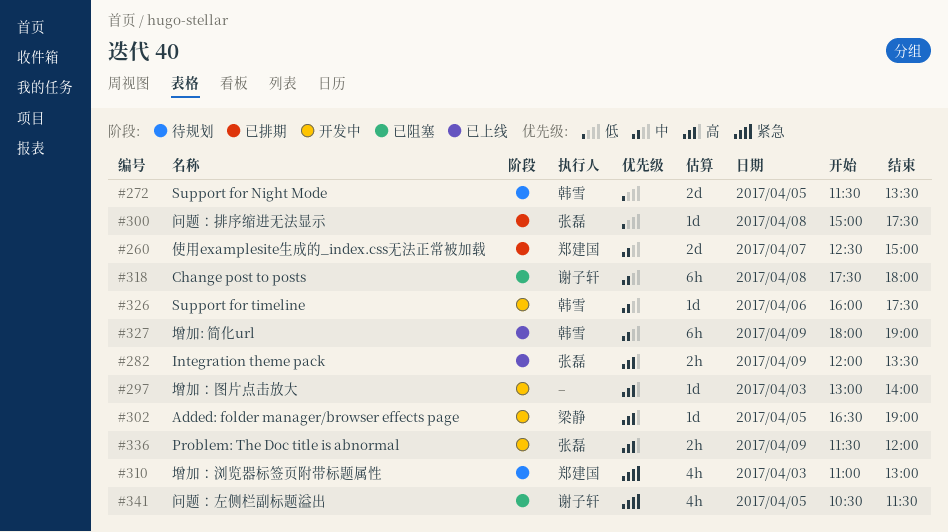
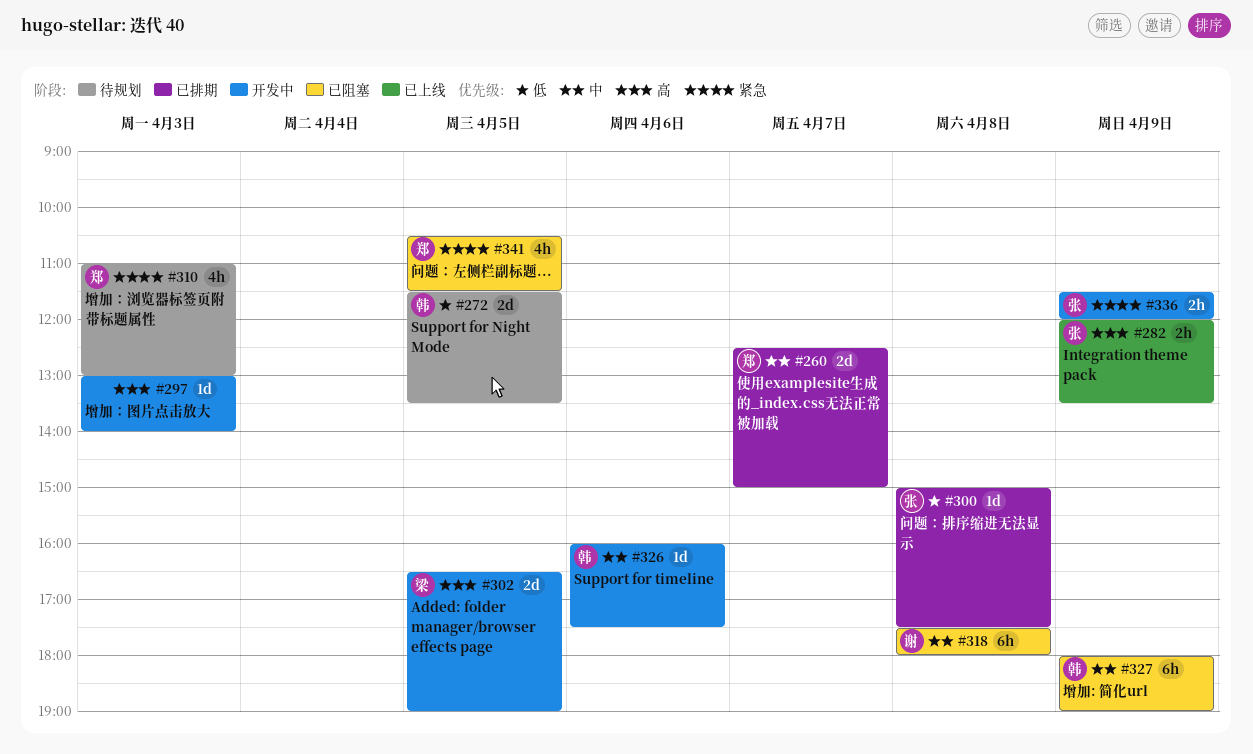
#302, estimate: 1d -> 2d
#327, status: 已上线 -> 已阻塞
#336, priority: 高 -> 紧急
#341, owner: 谢子轩 -> 郑建国

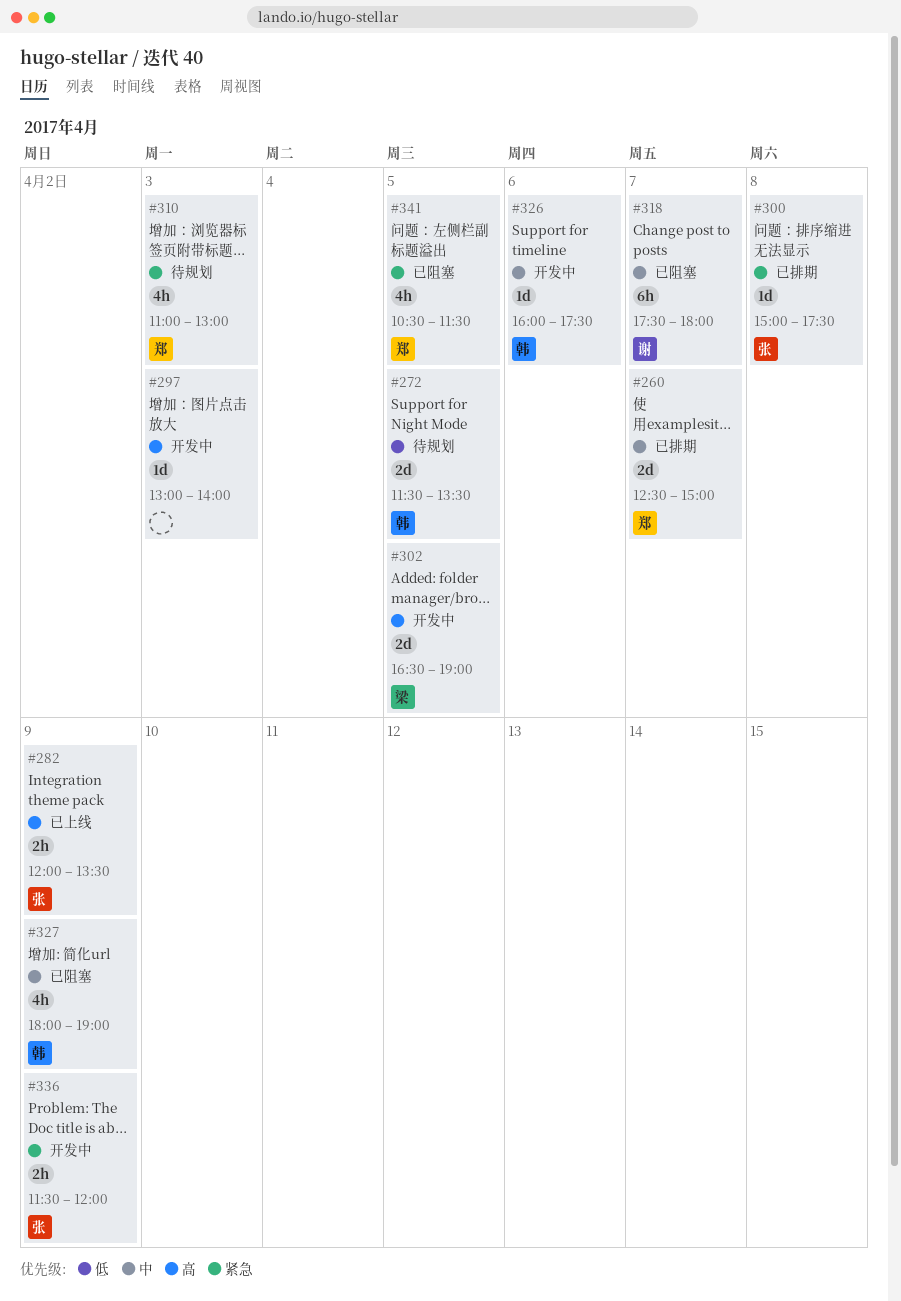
#300, priority: 低 -> 紧急
#318, day: Apr 8 -> Apr 7
#327, estimate: 6h -> 4h

